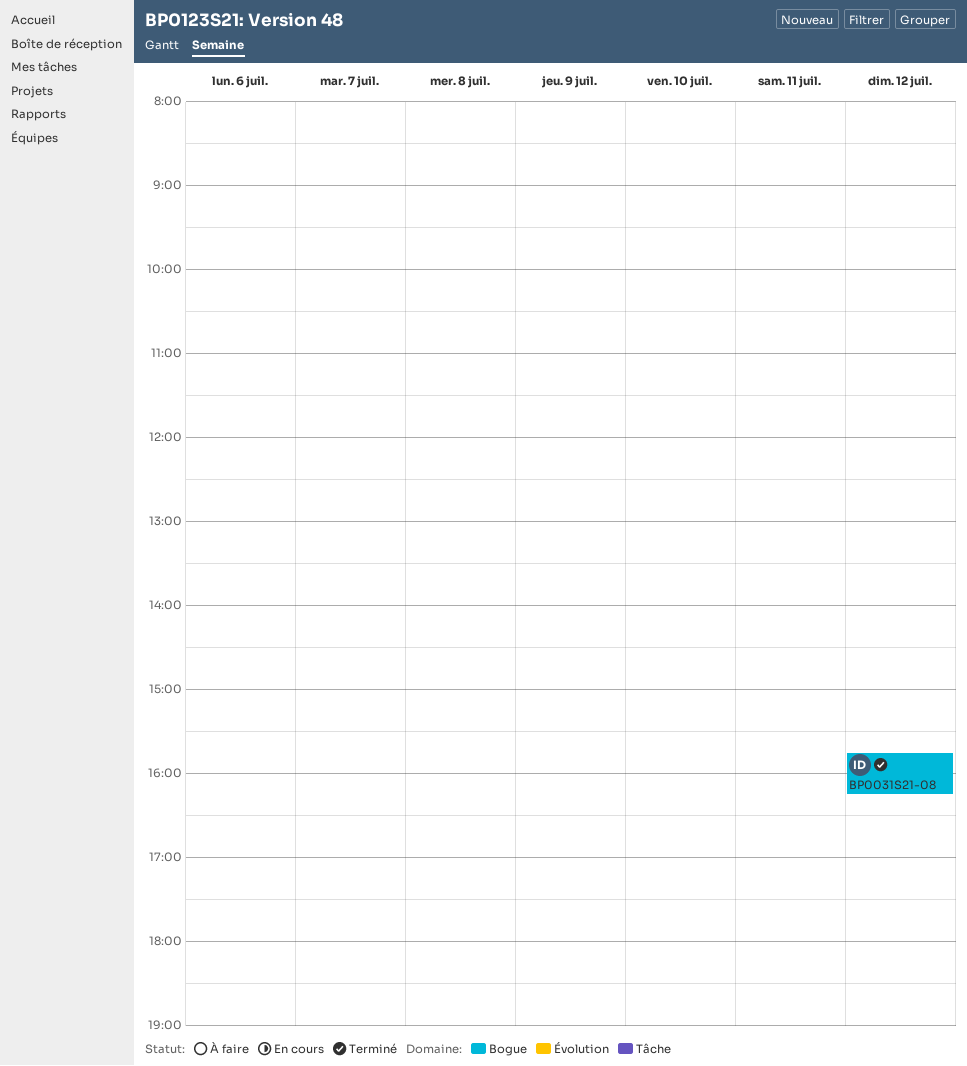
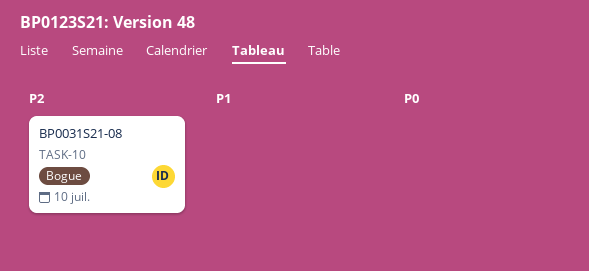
BP0031S21-08, day: Jul 12 -> Jul 10

